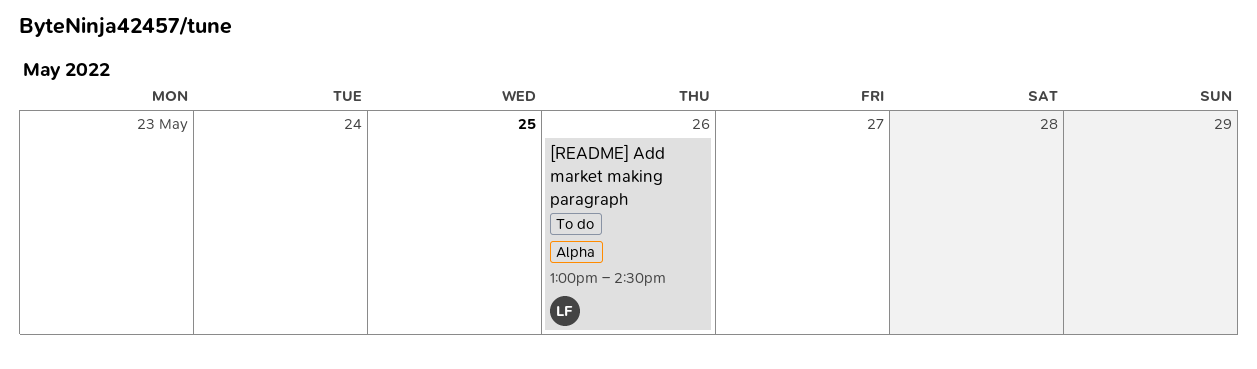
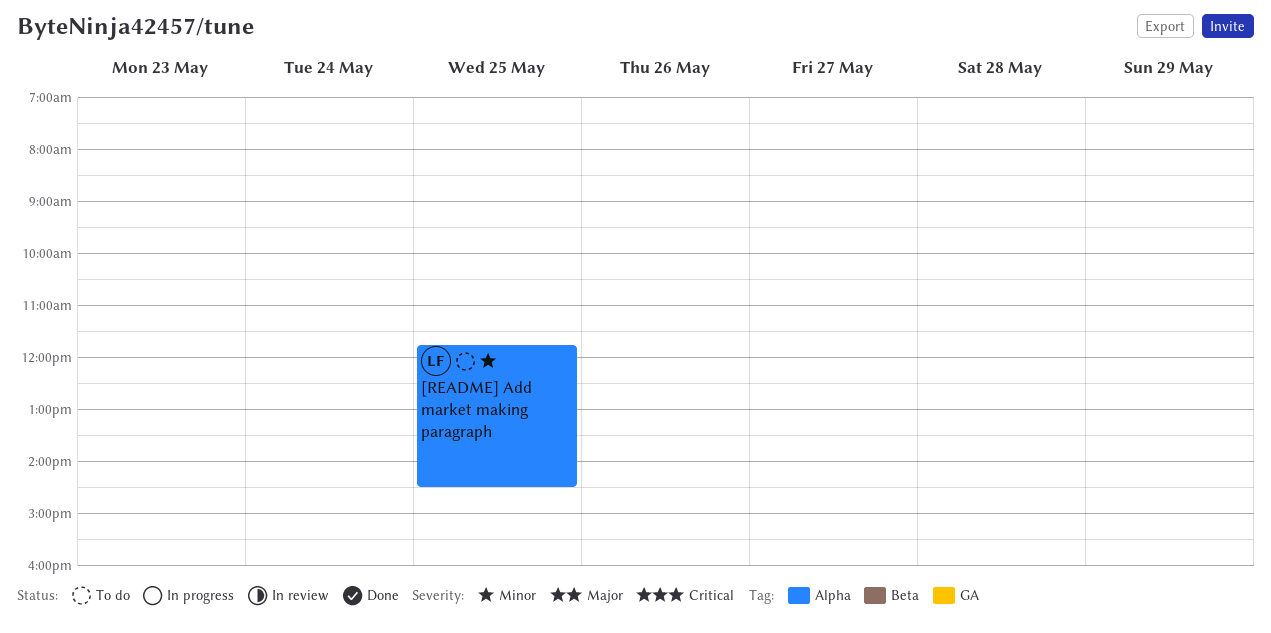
[README] Add market making paragraph, day: May 26 -> May 25
[README] Add market making paragraph, begins: 13:00 -> 11:45

